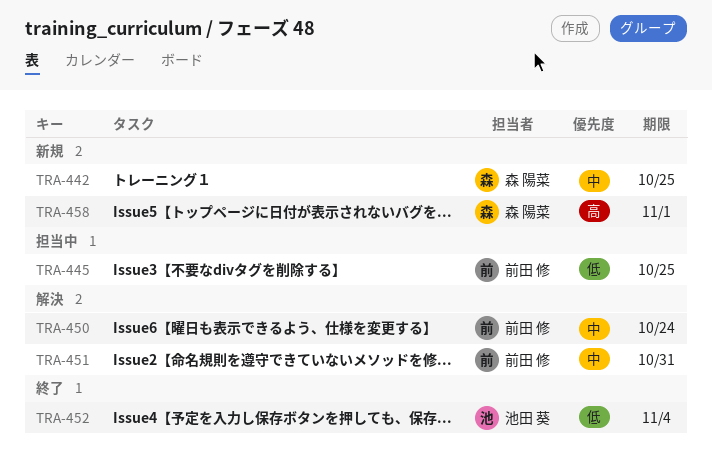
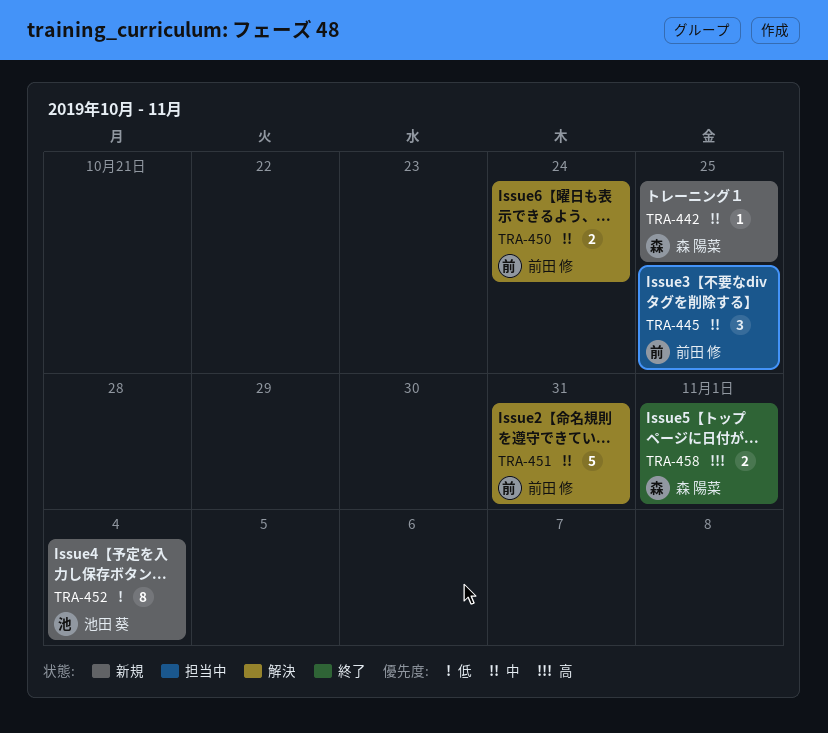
TRA-445, priority: 低 -> 中
TRA-452, status: 終了 -> 新規
TRA-458, status: 新規 -> 終了

